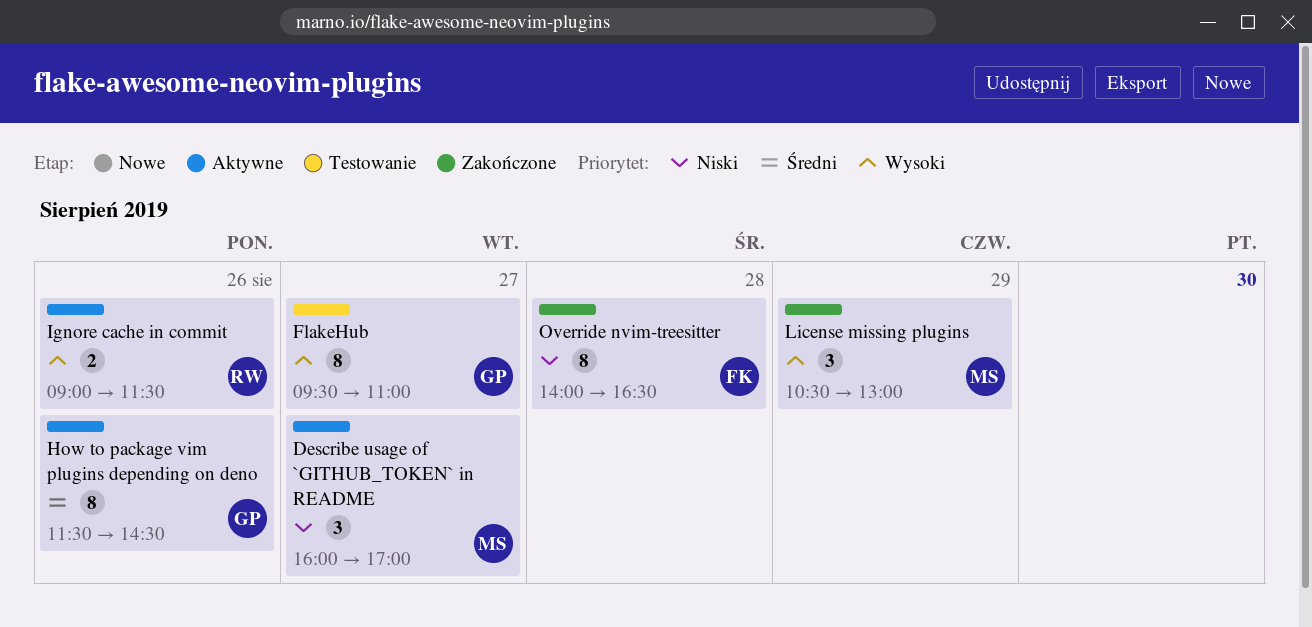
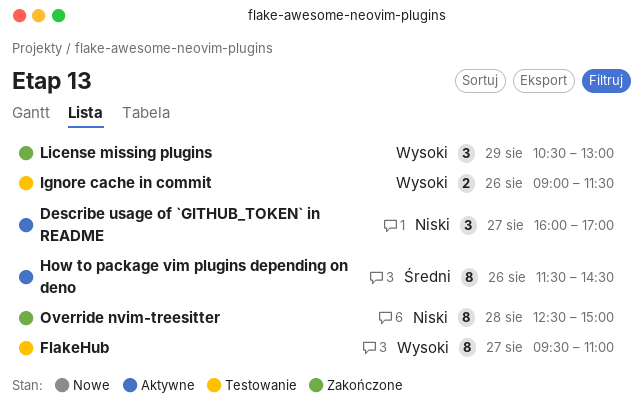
Ignore cache in commit, status: Aktywne -> Testowanie
Override nvim-treesitter, begins: 14:00 -> 12:30
Override nvim-treesitter, ends: 16:30 -> 15:00

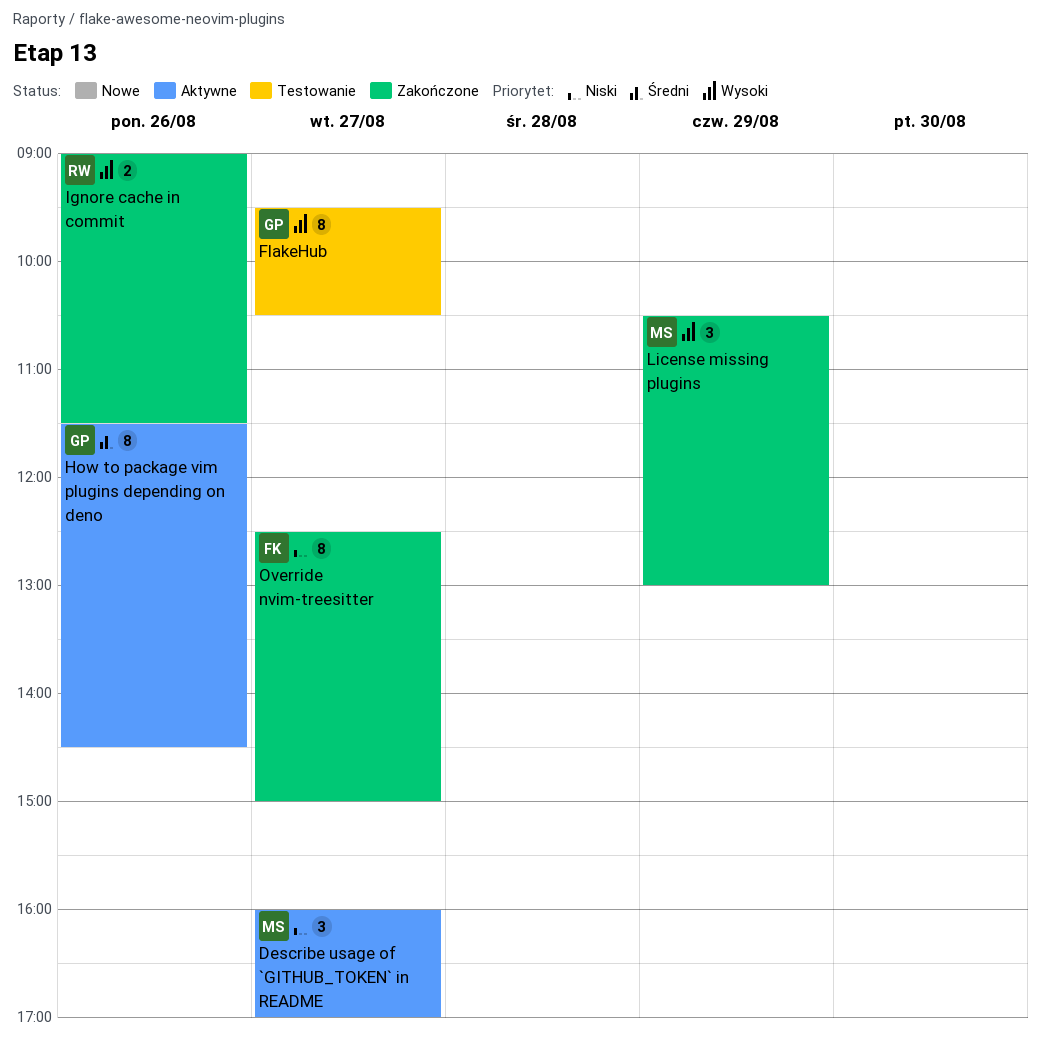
FlakeHub, ends: 11:00 -> 10:30
Ignore cache in commit, status: Testowanie -> Zakończone
Override nvim-treesitter, day: Aug 28 -> Aug 27

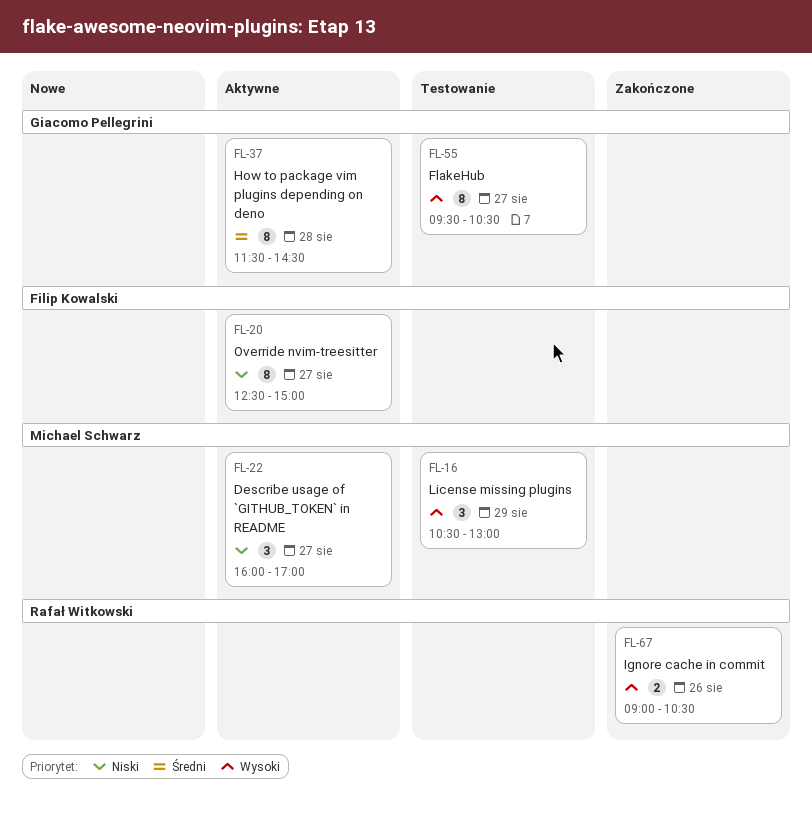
How to package vim plugins depending on deno, day: Aug 26 -> Aug 28
Ignore cache in commit, ends: 11:30 -> 10:30
License missing plugins, status: Zakończone -> Testowanie
Override nvim-treesitter, status: Zakończone -> Aktywne

